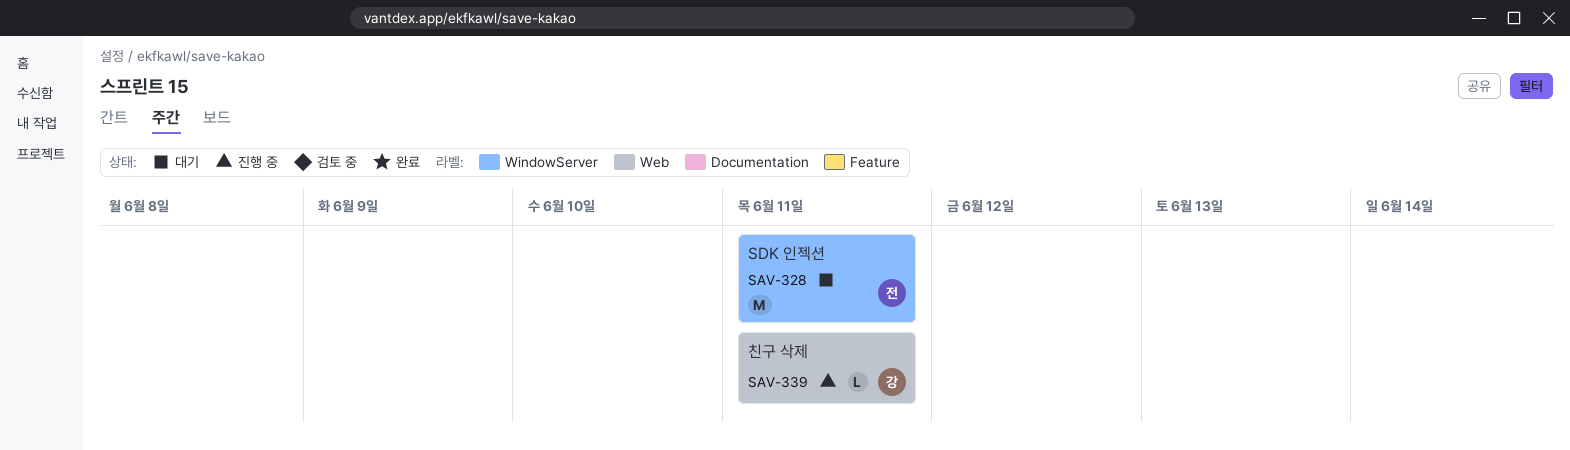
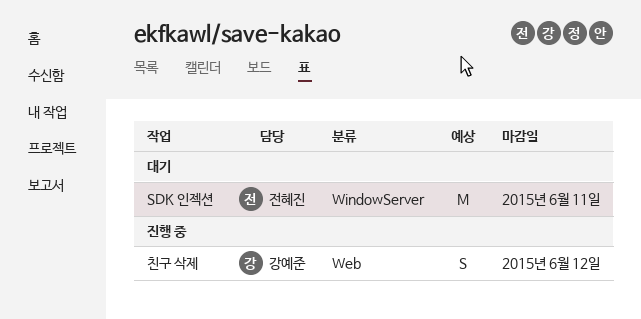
친구 삭제, estimate: L -> S
친구 삭제, due: Jun 11 -> Jun 12

